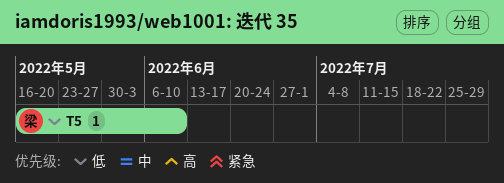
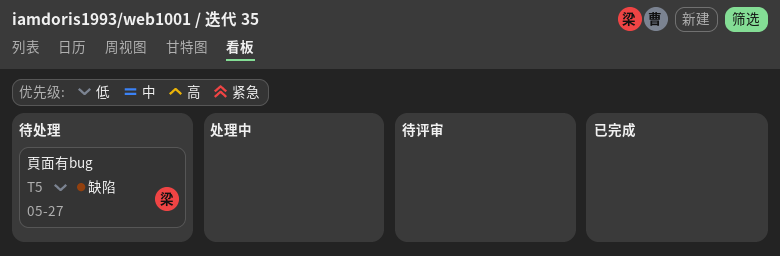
T5, due: Jun 10 -> May 27

